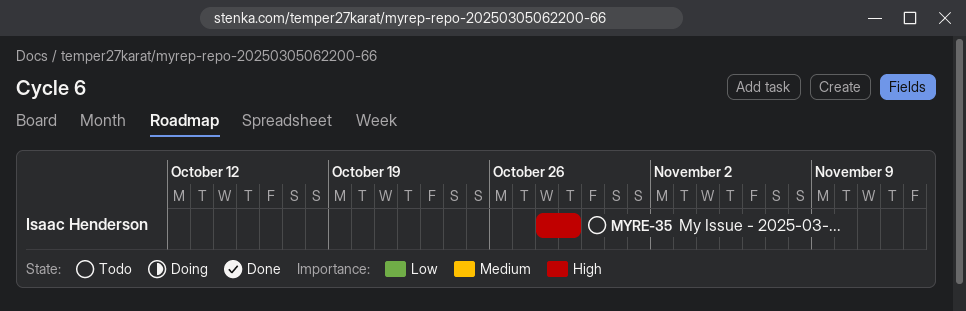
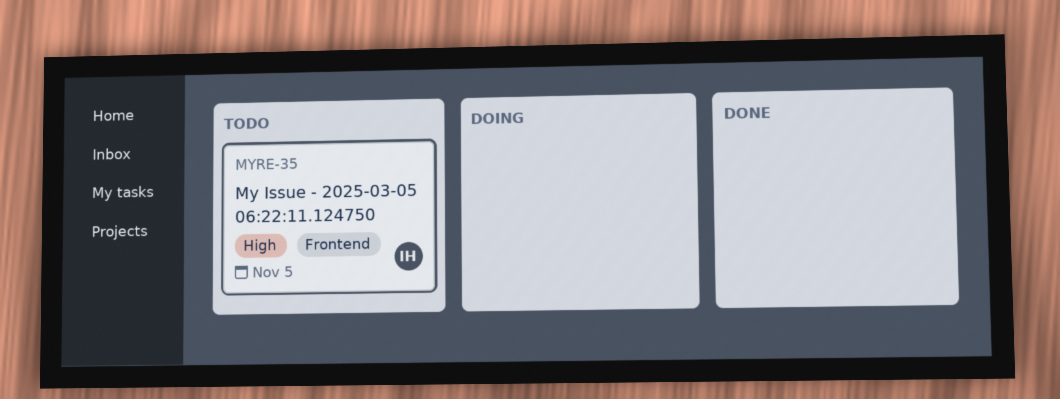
MYRE-35, due: Oct 29 -> Nov 5

